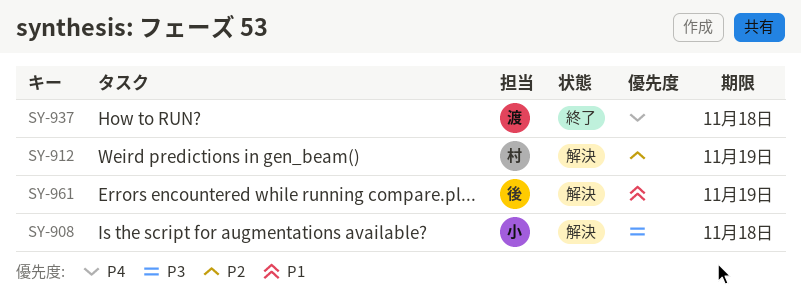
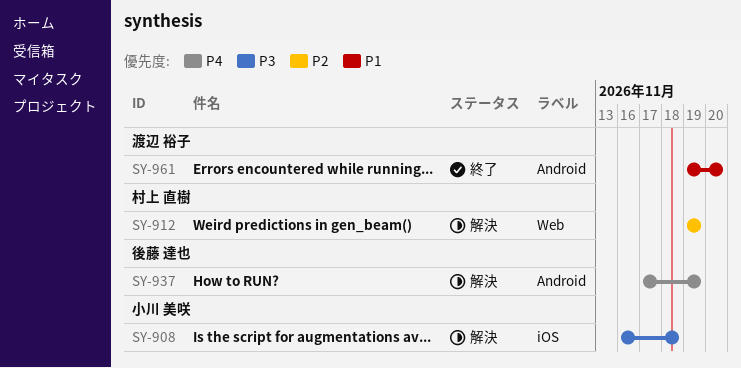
SY-937, status: 終了 -> 解決
SY-937, owner: 渡辺 裕子 -> 後藤 達也
SY-937, due: Nov 18 -> Nov 19
SY-961, status: 解決 -> 終了
SY-961, owner: 後藤 達也 -> 渡辺 裕子
SY-961, due: Nov 19 -> Nov 20

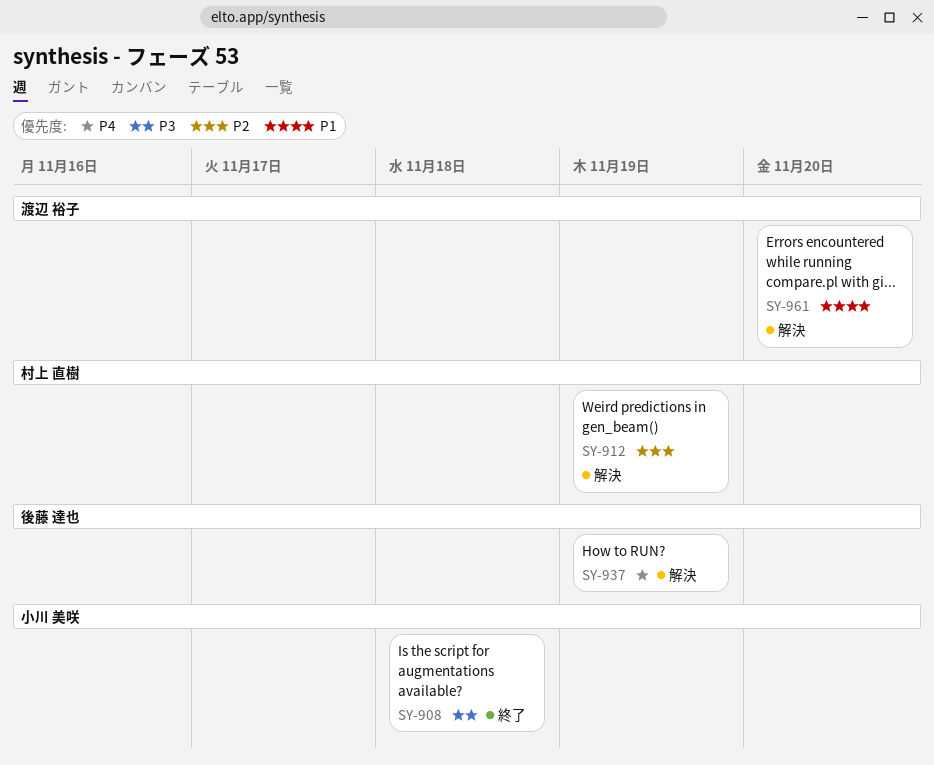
SY-908, status: 解決 -> 終了
SY-961, status: 終了 -> 解決

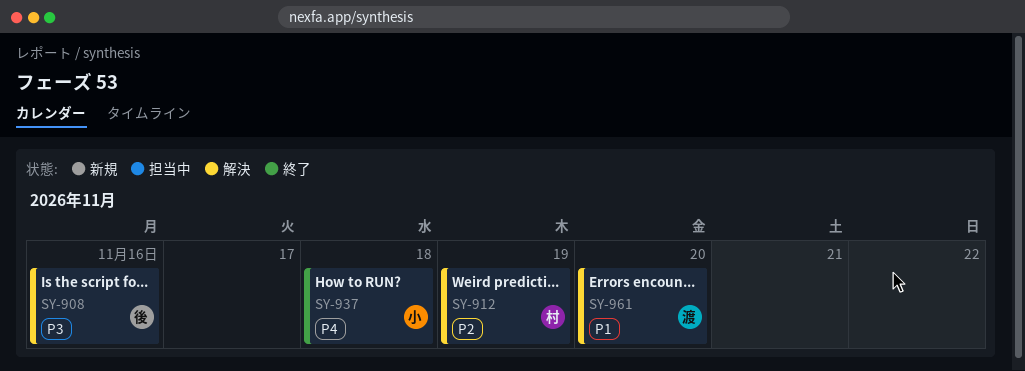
SY-908, status: 終了 -> 解決
SY-908, owner: 小川 美咲 -> 後藤 達也
SY-908, due: Nov 18 -> Nov 16
SY-937, status: 解決 -> 終了
SY-937, owner: 後藤 達也 -> 小川 美咲
SY-937, due: Nov 19 -> Nov 18

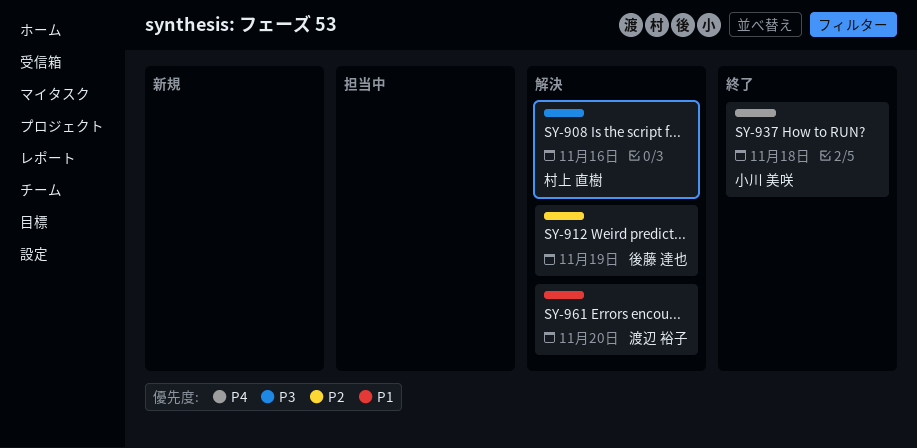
SY-908, owner: 後藤 達也 -> 村上 直樹
SY-912, owner: 村上 直樹 -> 後藤 達也

